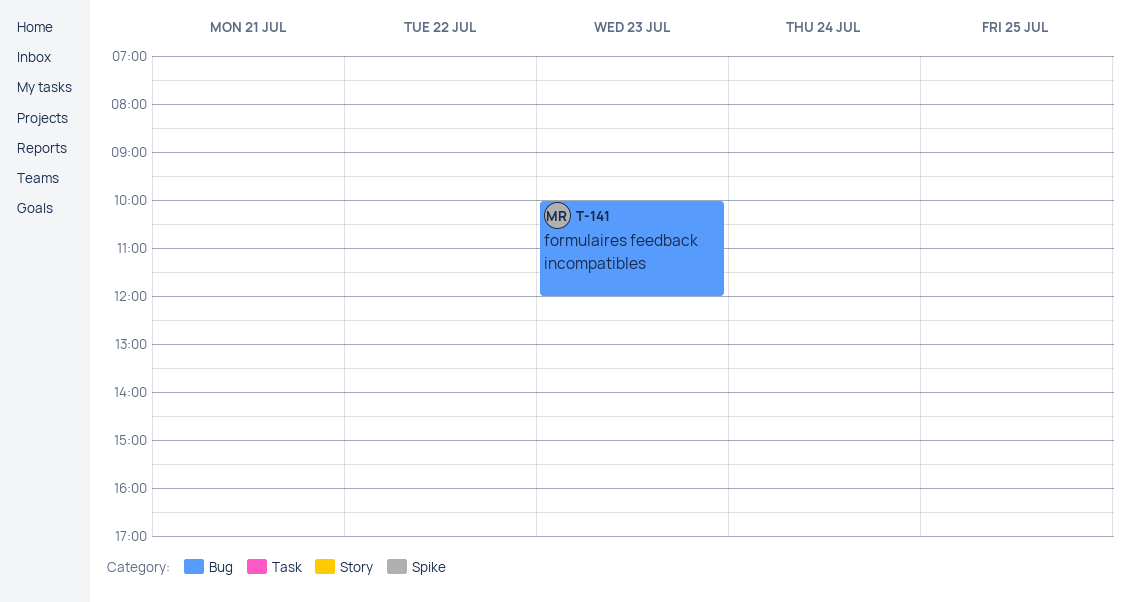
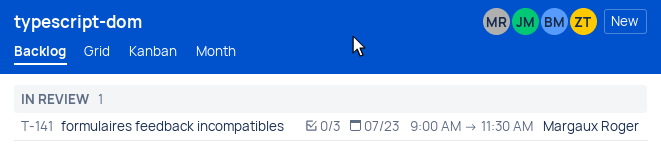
T-141, begins: 10:00 -> 09:00
T-141, ends: 12:00 -> 11:30

